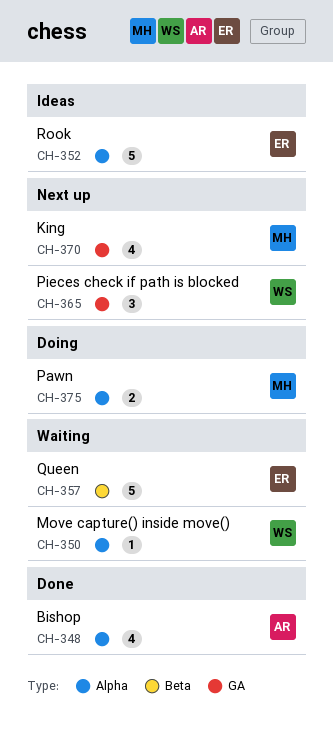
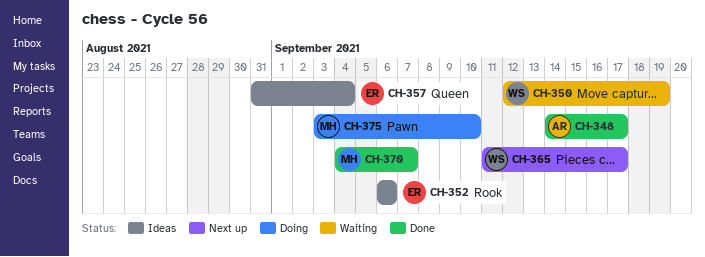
CH-357, status: Waiting -> Ideas
CH-370, status: Next up -> Done

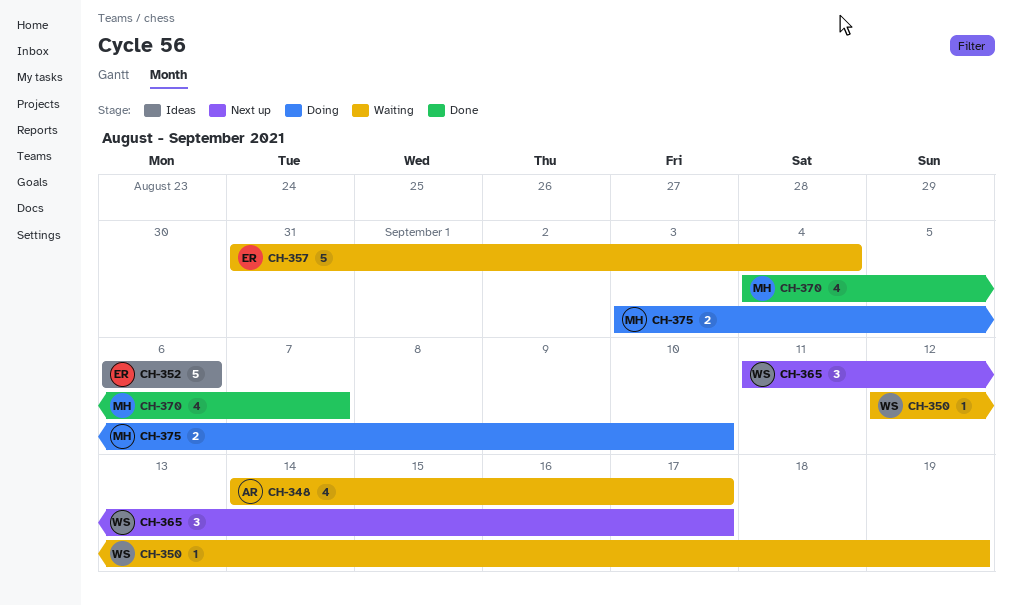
CH-348, status: Done -> Waiting
CH-357, status: Ideas -> Waiting

